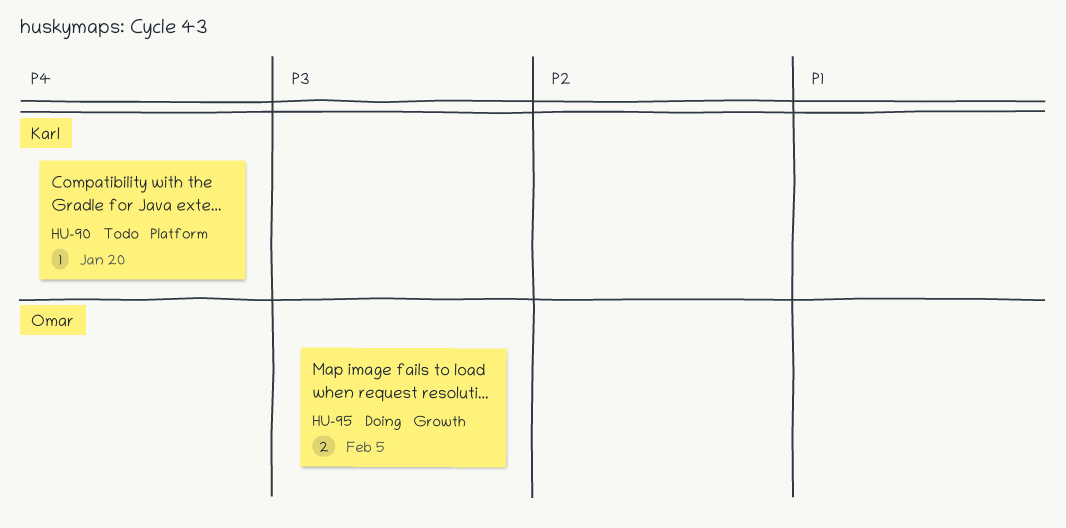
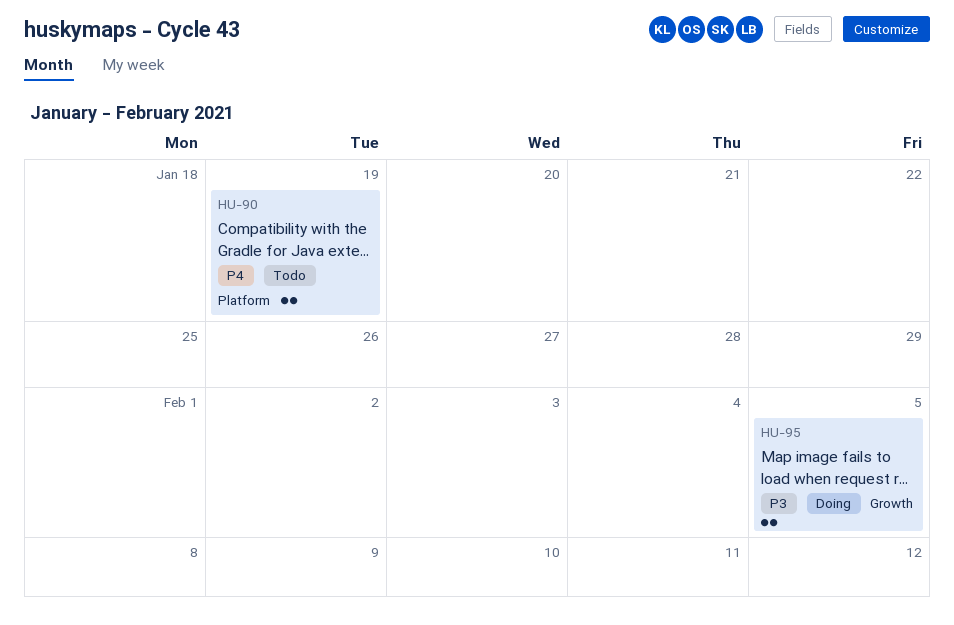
HU-90, estimate: 1 -> 2
HU-90, due: Jan 20 -> Jan 19

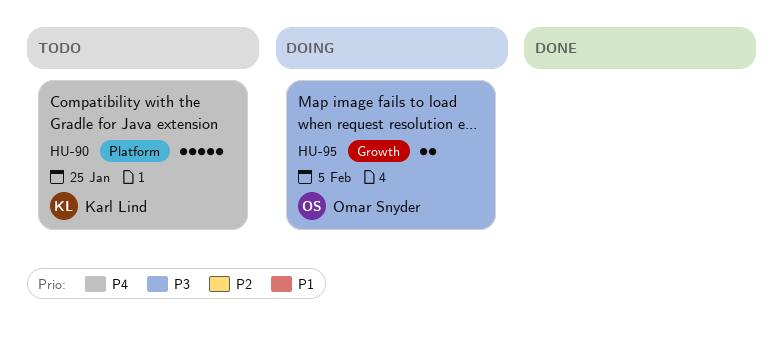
HU-90, estimate: 2 -> 5
HU-90, due: Jan 19 -> Jan 25

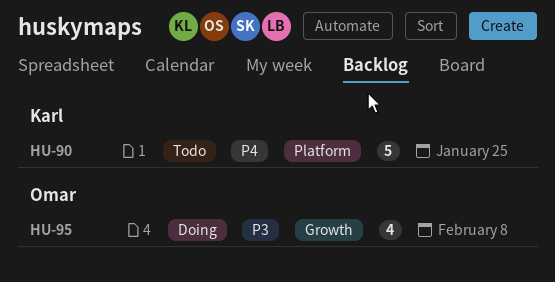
HU-95, estimate: 2 -> 4
HU-95, due: Feb 5 -> Feb 8

